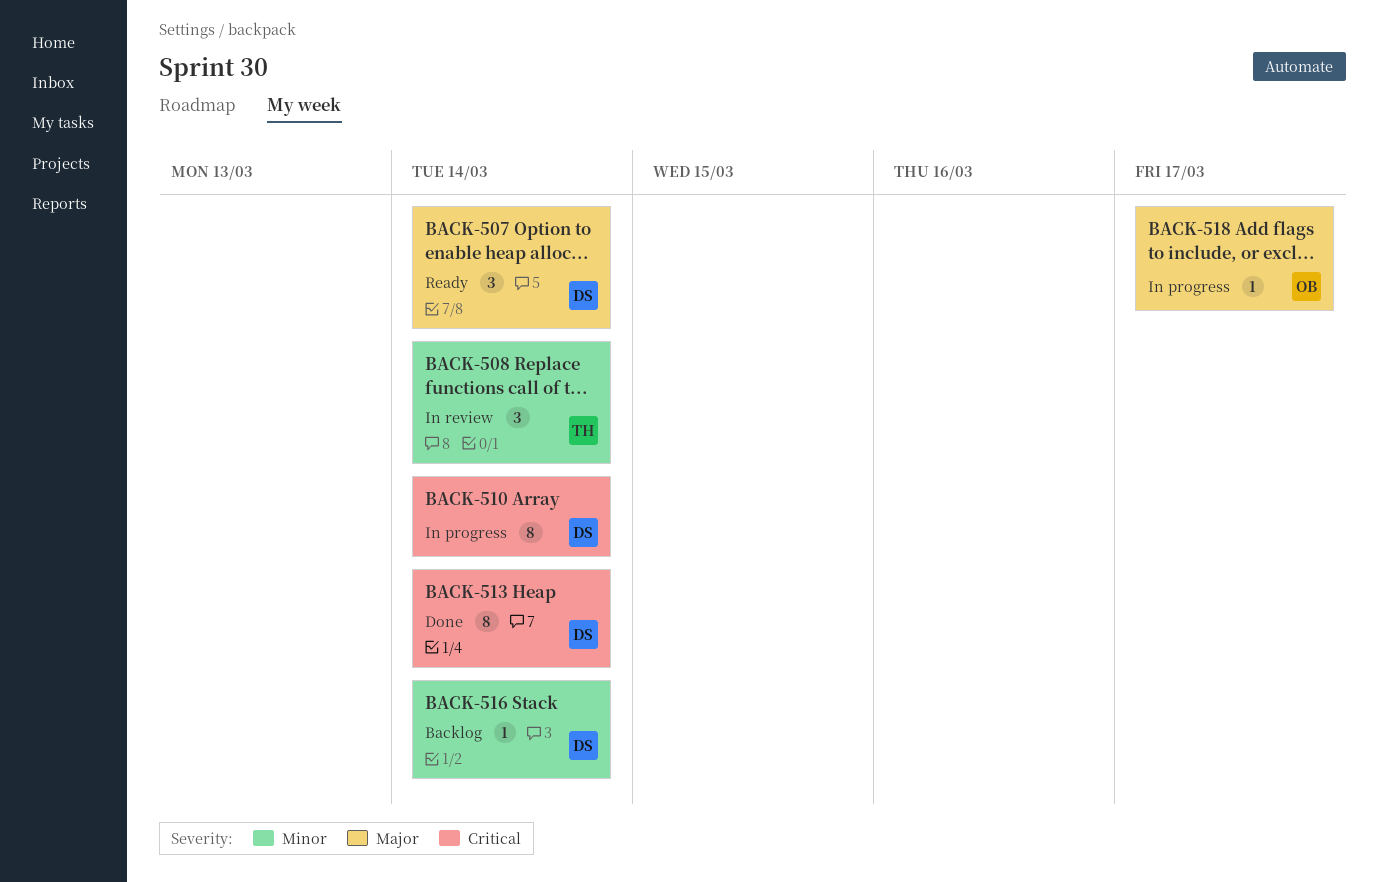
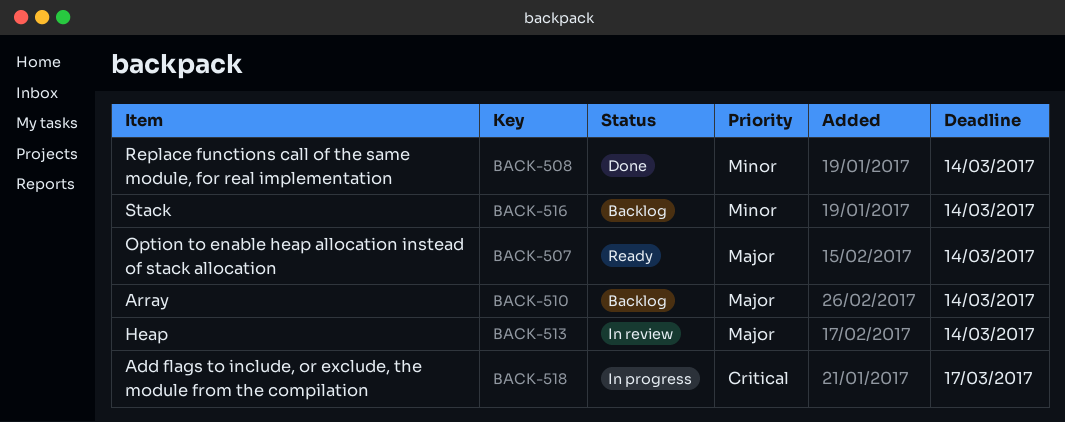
BACK-508, status: In review -> Done
BACK-510, status: In progress -> Backlog
BACK-510, priority: Critical -> Major
BACK-513, status: Done -> In review
BACK-513, priority: Critical -> Major
BACK-518, priority: Major -> Critical

